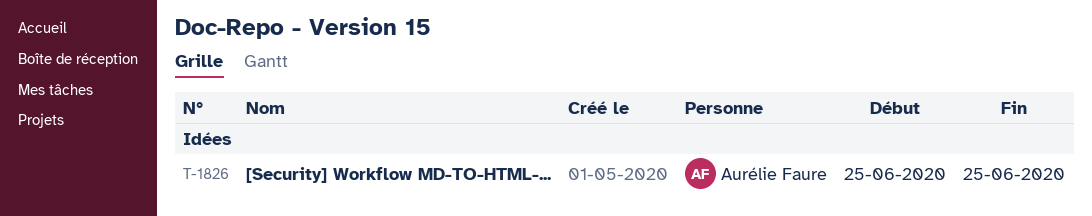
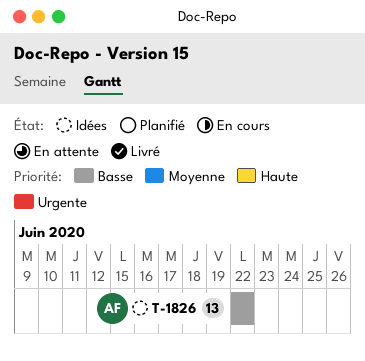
T-1826, start: Jun 25 -> Jun 22
T-1826, due: Jun 25 -> Jun 22

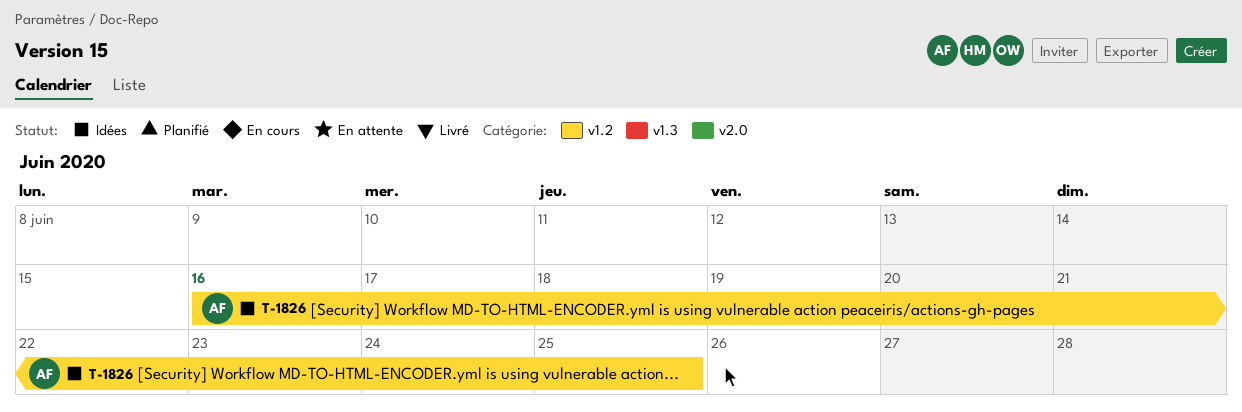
T-1826, start: Jun 22 -> Jun 16
T-1826, due: Jun 22 -> Jun 25

